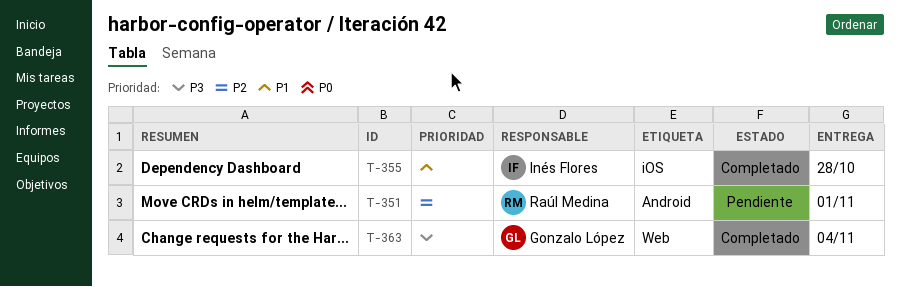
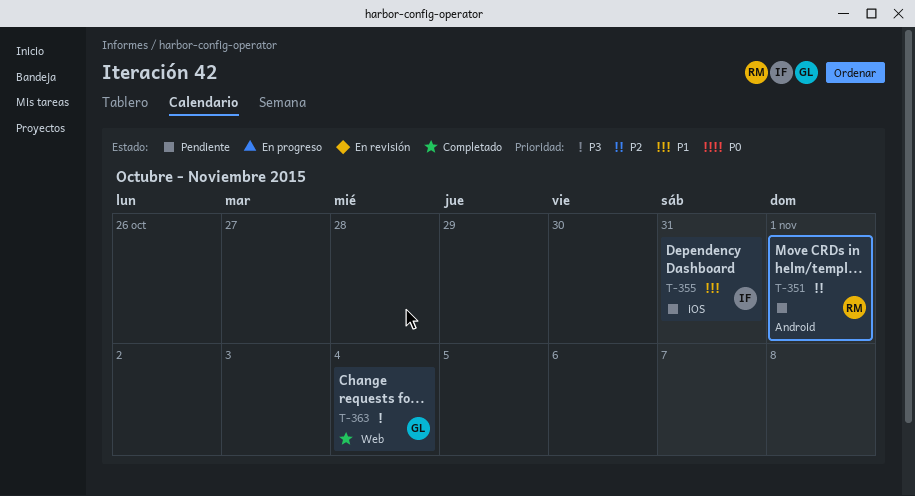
T-355, status: Completado -> Pendiente
T-355, due: Oct 28 -> Oct 31

